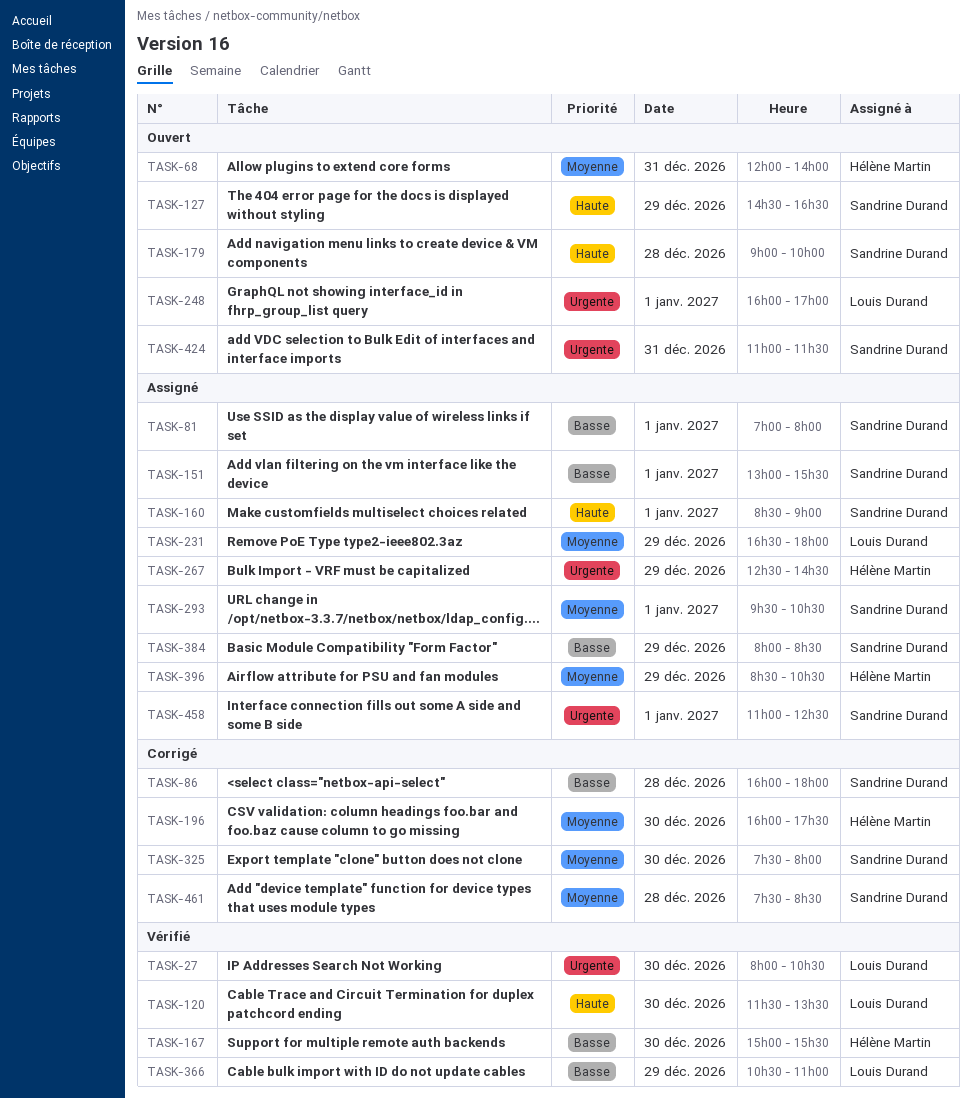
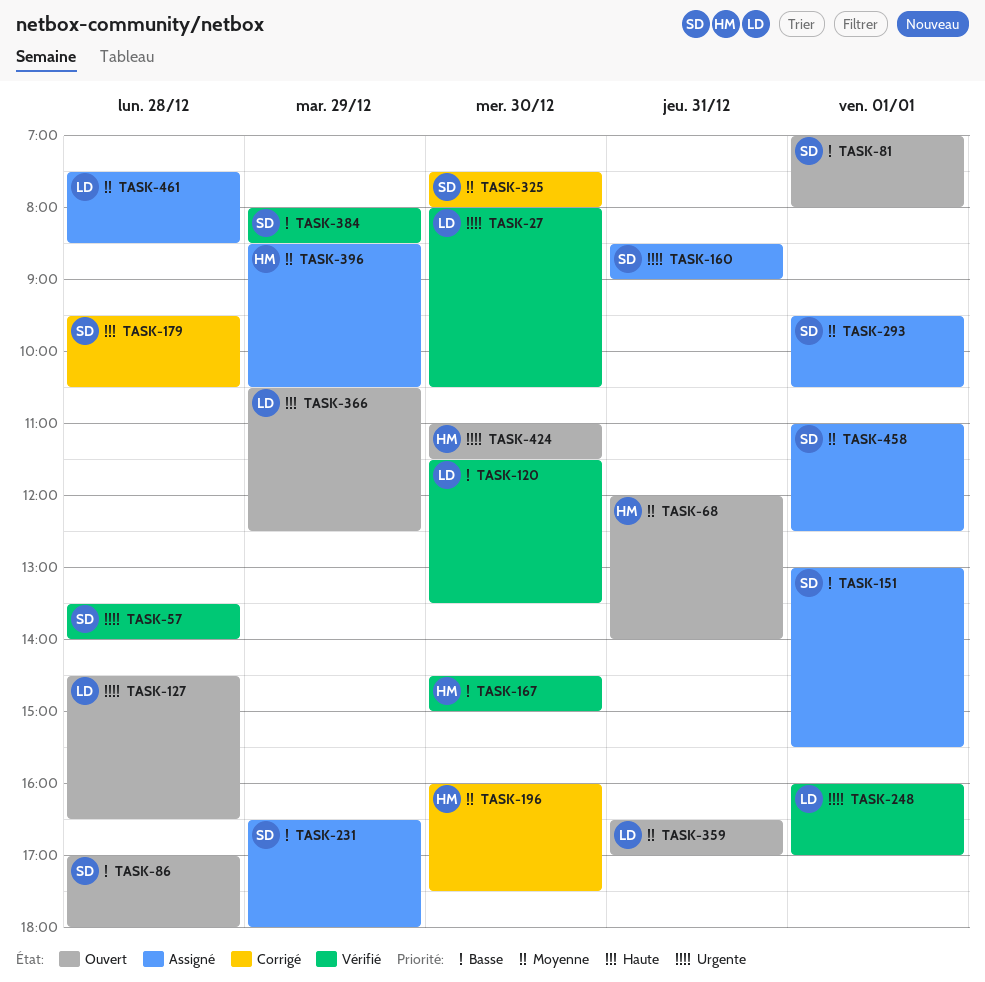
TASK-57: none -> present
TASK-81, status: Assigné -> Ouvert
TASK-86, status: Corrigé -> Ouvert
TASK-86, begins: 16:00 -> 17:00
TASK-120, priority: Haute -> Basse
TASK-127, owner: Sandrine Durand -> Louis Durand
TASK-127, priority: Haute -> Urgente
TASK-127, day: Dec 29 -> Dec 28
TASK-160, priority: Haute -> Urgente
TASK-160, day: Jan 1 -> Dec 31
TASK-167, begins: 15:00 -> 14:30
TASK-167, ends: 15:30 -> 15:00
TASK-179, status: Ouvert -> Corrigé
TASK-179, begins: 09:00 -> 09:30
TASK-179, ends: 10:00 -> 10:30
TASK-231, owner: Louis Durand -> Sandrine Durand
TASK-231, priority: Moyenne -> Basse
TASK-248, status: Ouvert -> Vérifié
TASK-267: present -> none
TASK-359: none -> present
TASK-366, status: Vérifié -> Ouvert
TASK-366, priority: Basse -> Haute
TASK-366, ends: 11:00 -> 12:30
TASK-384, status: Assigné -> Vérifié
TASK-424, owner: Sandrine Durand -> Hélène Martin
TASK-424, day: Dec 31 -> Dec 30
TASK-458, priority: Urgente -> Moyenne
TASK-461, status: Corrigé -> Assigné
TASK-461, owner: Sandrine Durand -> Louis Durand

